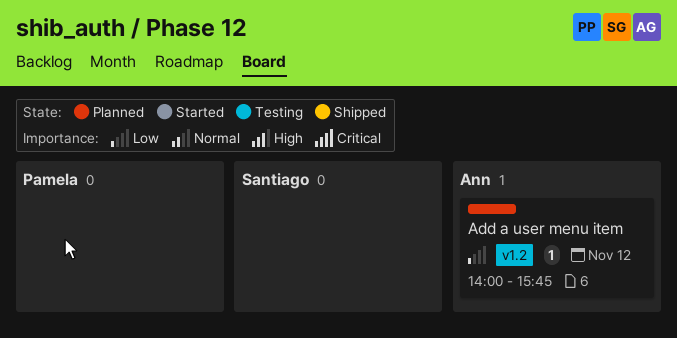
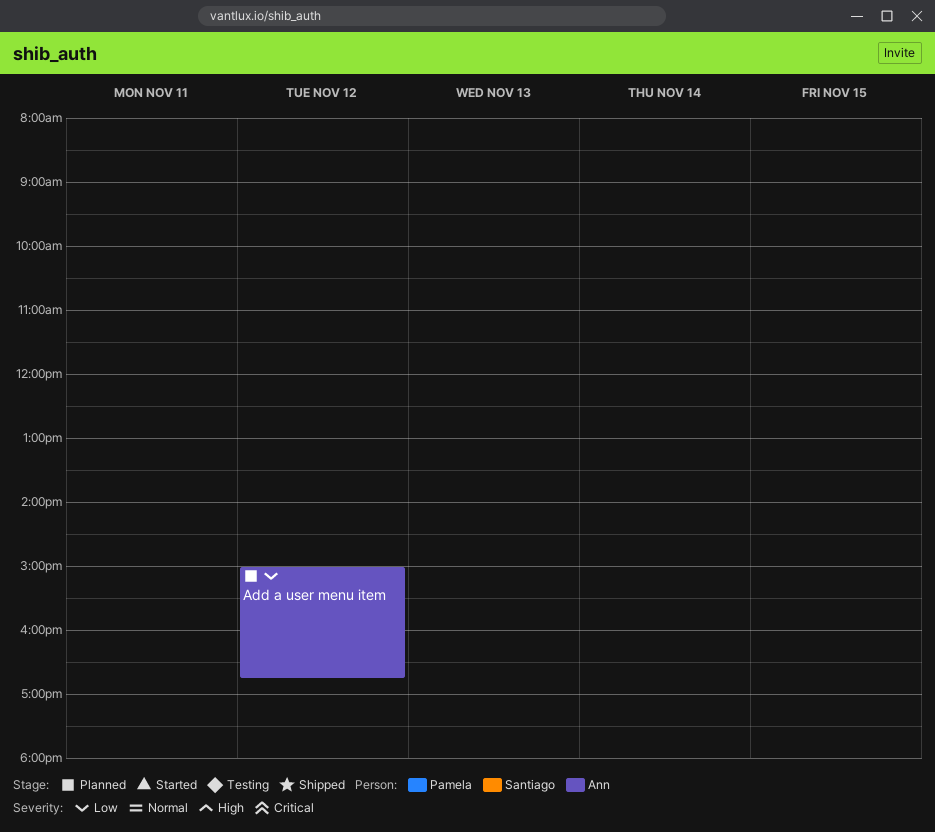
Add a user menu item, begins: 14:00 -> 15:00
Add a user menu item, ends: 15:45 -> 16:45

